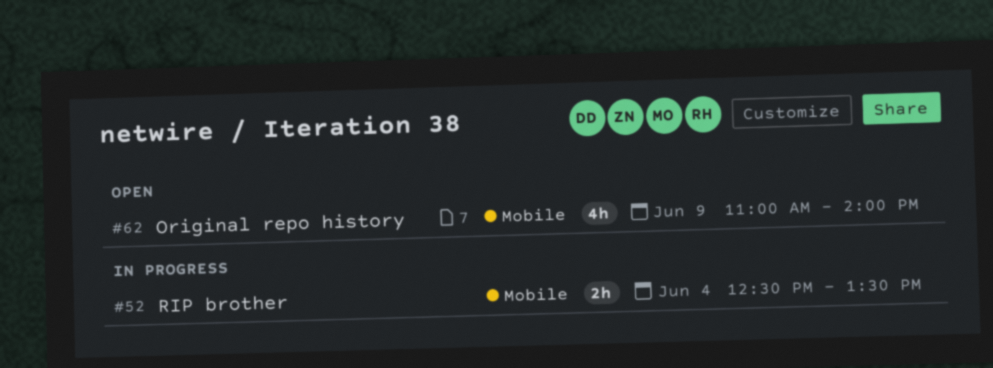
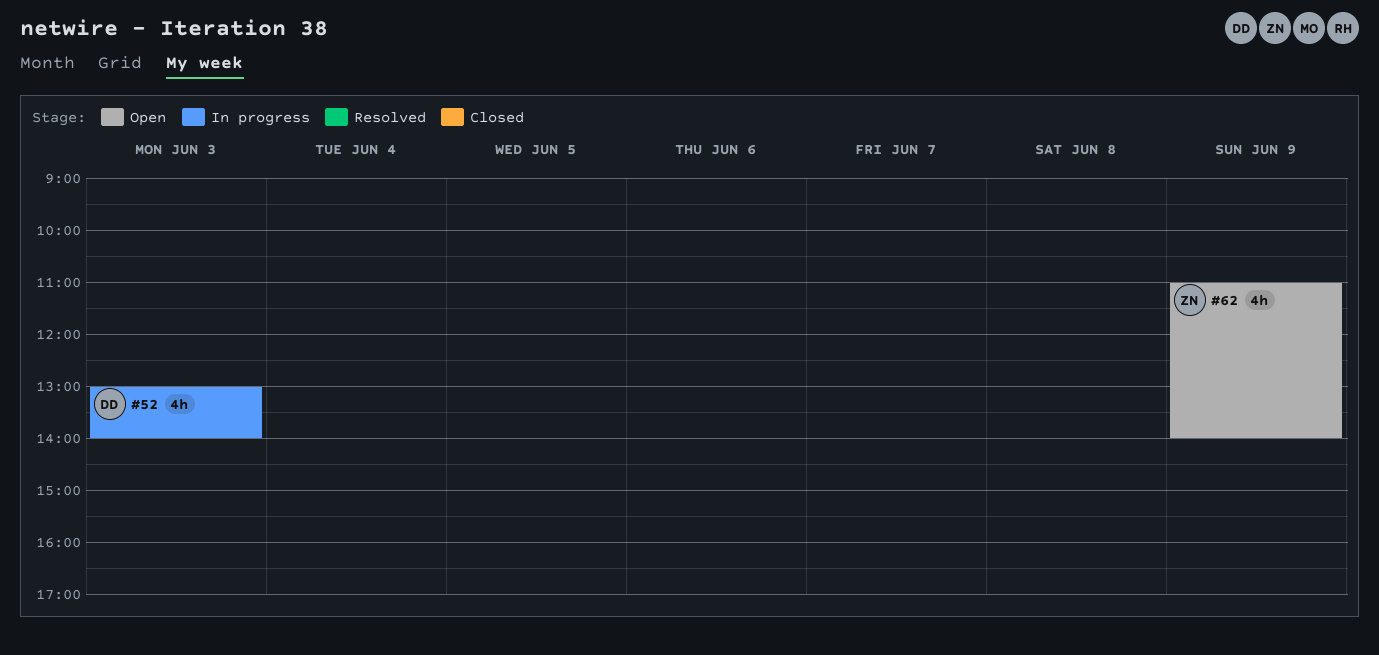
#52, estimate: 2h -> 4h
#52, day: Jun 4 -> Jun 3
#52, begins: 12:30 -> 13:00
#52, ends: 13:30 -> 14:00

